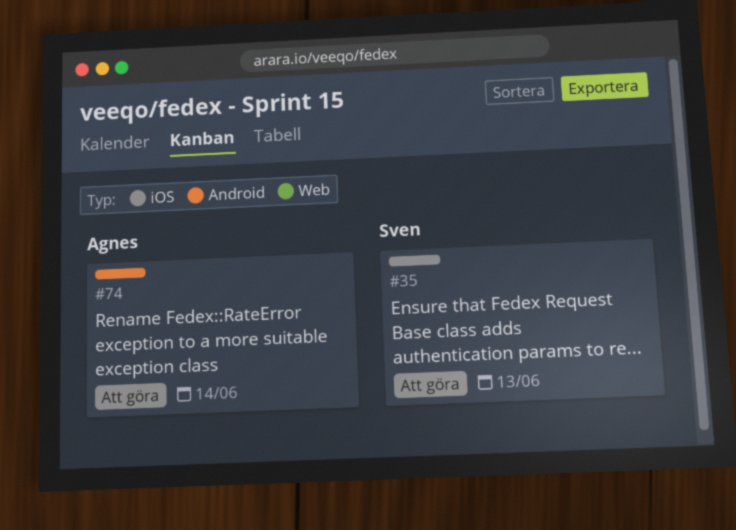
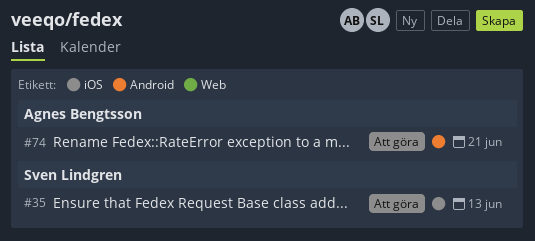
#74, due: Jun 14 -> Jun 21

